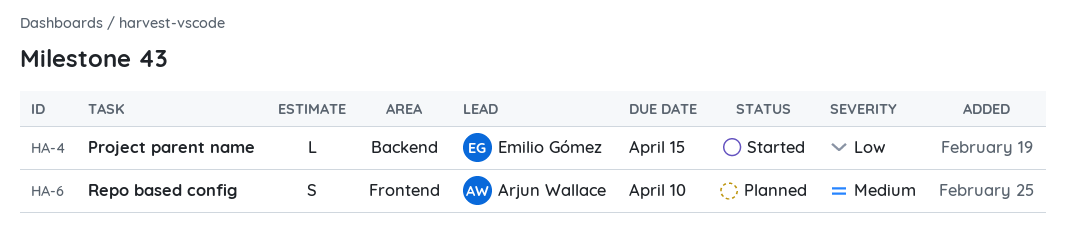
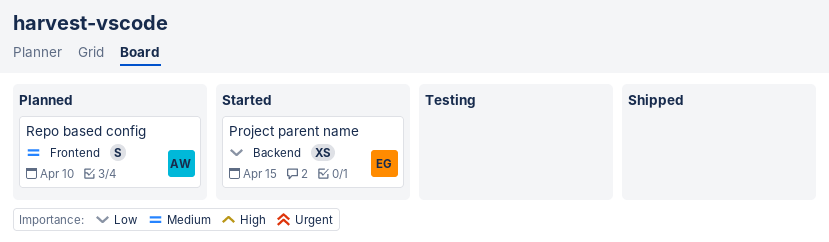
Project parent name, estimate: L -> XS

